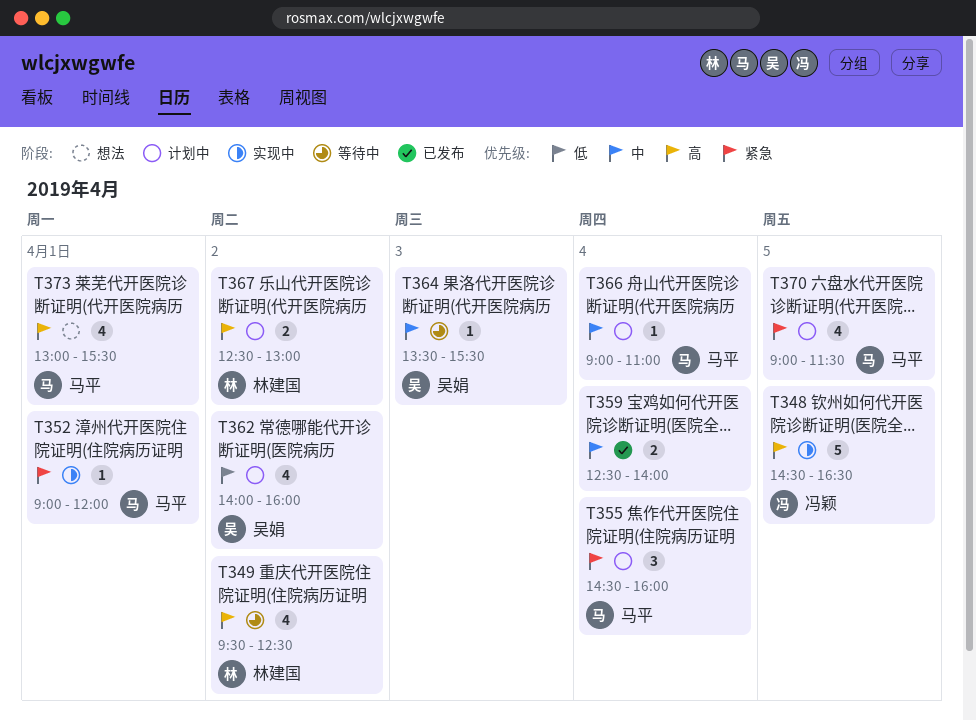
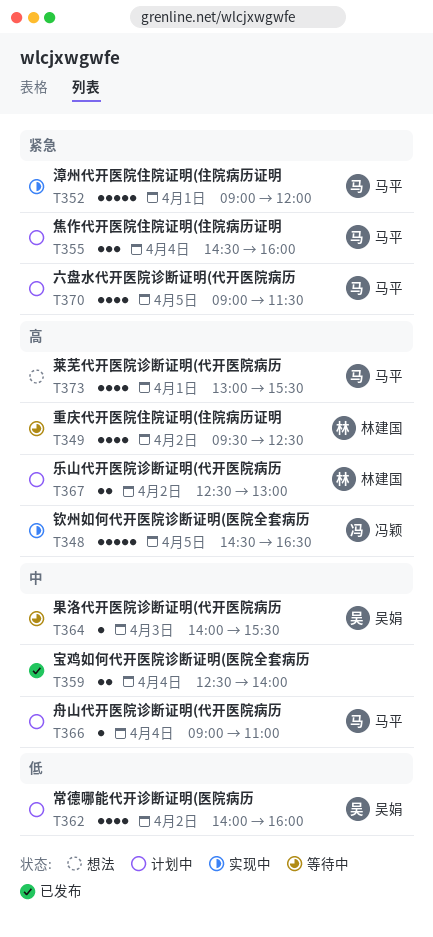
T352, estimate: 1 -> 5
T364, begins: 13:30 -> 14:00

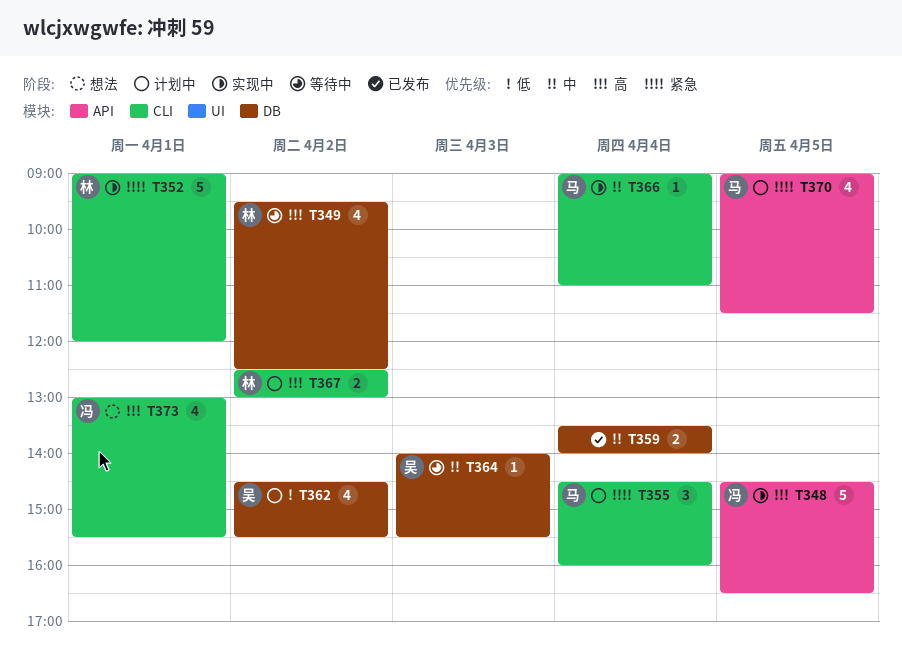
T352, owner: 马平 -> 林建国
T359, begins: 12:30 -> 13:30
T362, begins: 14:00 -> 14:30
T362, ends: 16:00 -> 15:30
T366, status: 计划中 -> 实现中
T373, owner: 马平 -> 冯颖

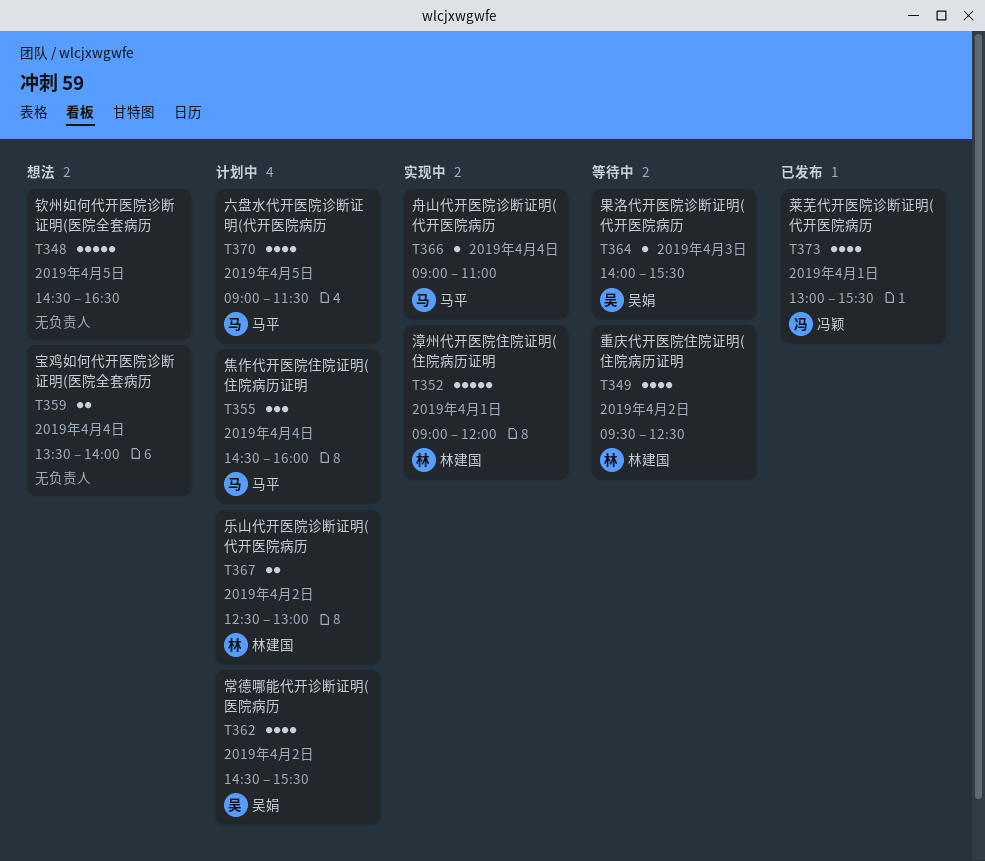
T348, status: 实现中 -> 想法
T348, owner: 冯颖 -> none
T359, status: 已发布 -> 想法
T373, status: 想法 -> 已发布

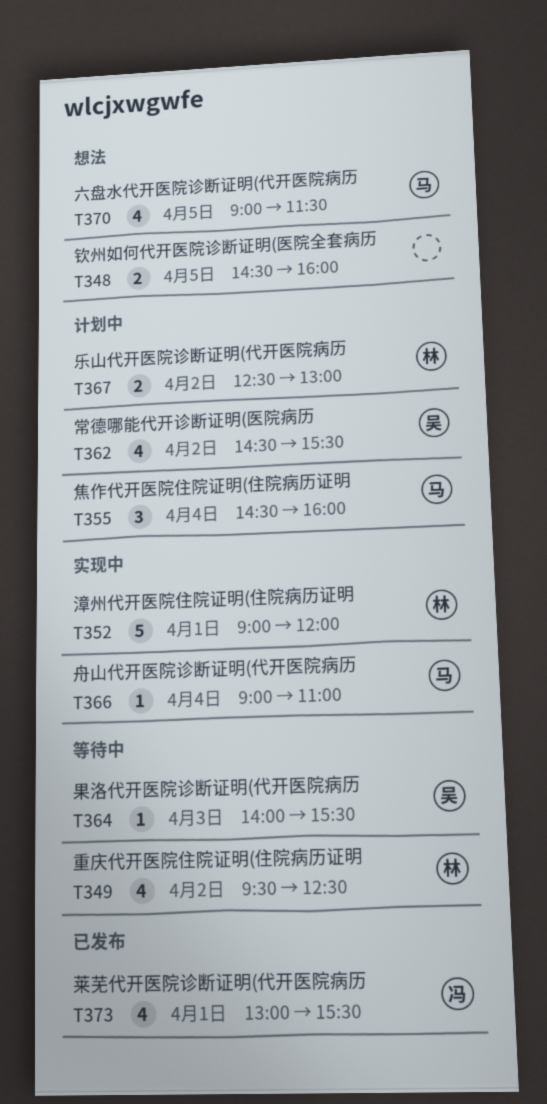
T348, estimate: 5 -> 2
T348, ends: 16:30 -> 16:00
T359: present -> none
T370, status: 计划中 -> 想法

